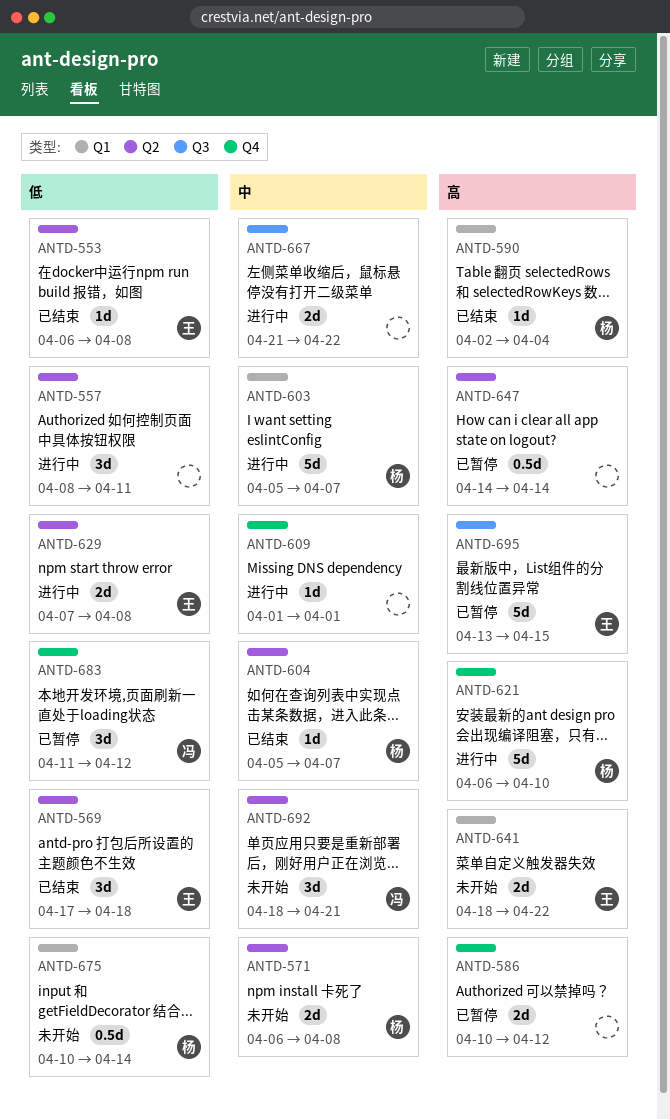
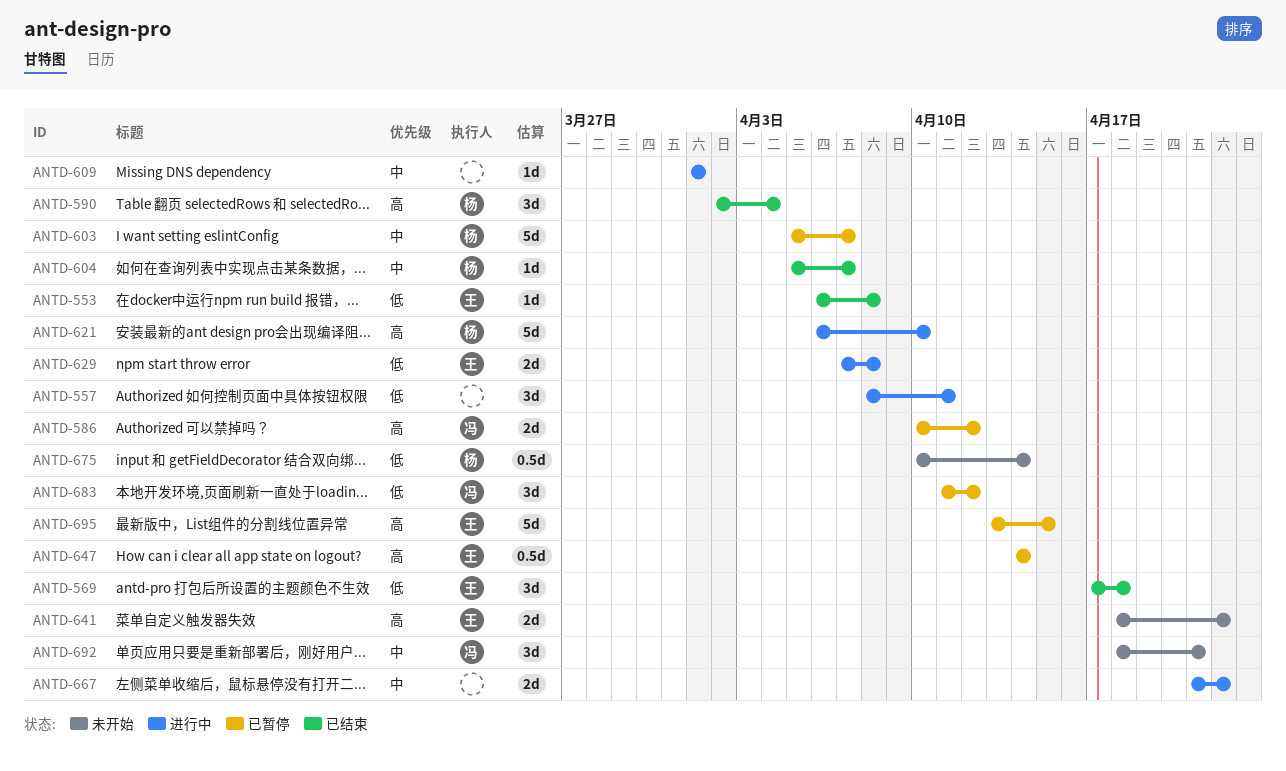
ANTD-571: present -> none
ANTD-586, owner: none -> 冯
ANTD-590, estimate: 1d -> 3d
ANTD-603, status: 进行中 -> 已暂停
ANTD-647, owner: none -> 王

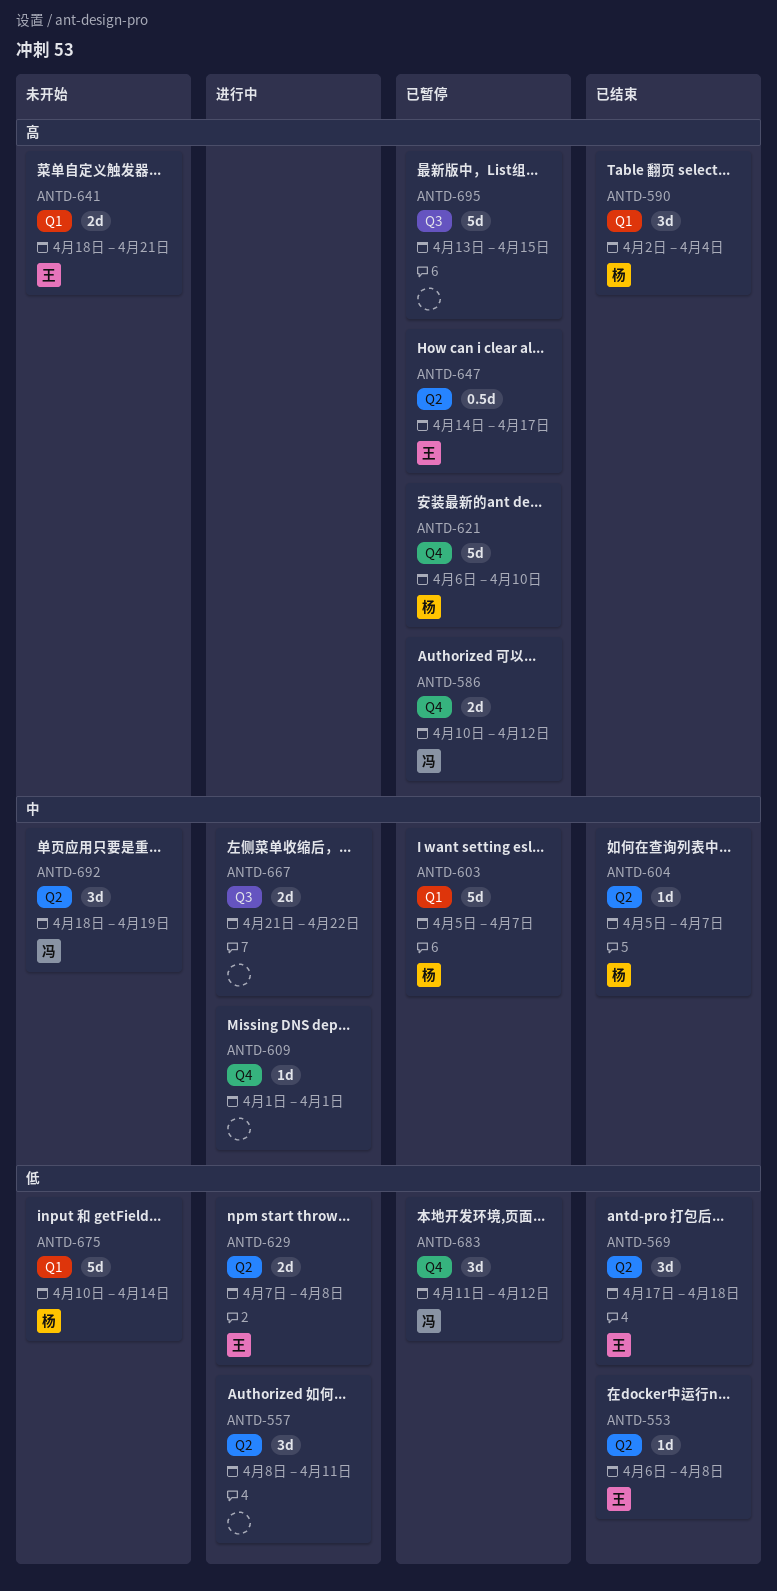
ANTD-621, status: 进行中 -> 已暂停
ANTD-641, due: Apr 22 -> Apr 21
ANTD-647, due: Apr 14 -> Apr 17
ANTD-675, estimate: 0.5d -> 5d
ANTD-692, due: Apr 21 -> Apr 19
ANTD-695, owner: 王 -> none

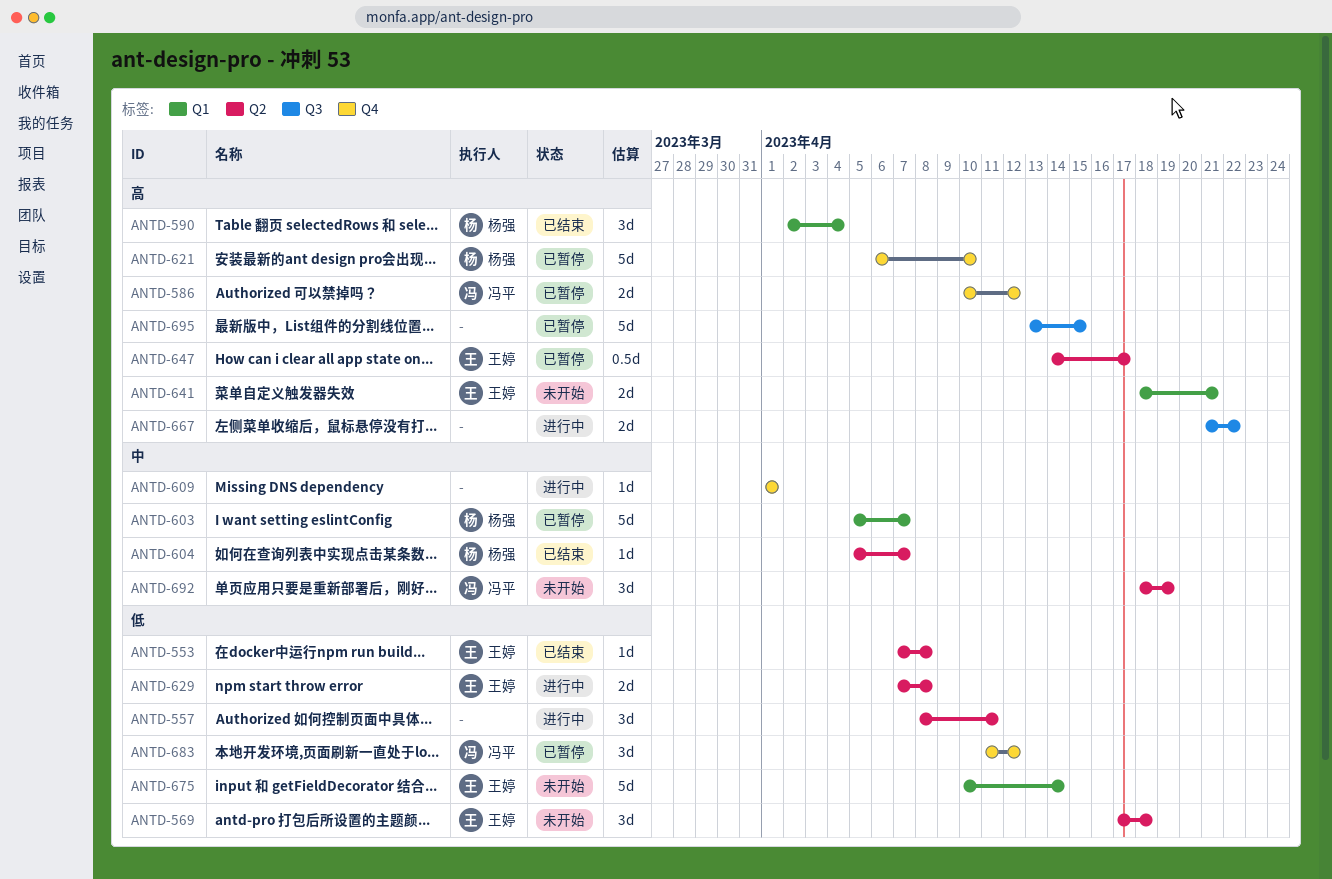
ANTD-553, start: Apr 6 -> Apr 7
ANTD-569, status: 已结束 -> 未开始
ANTD-667, priority: 中 -> 高
ANTD-675, owner: 杨强 -> 王婷

